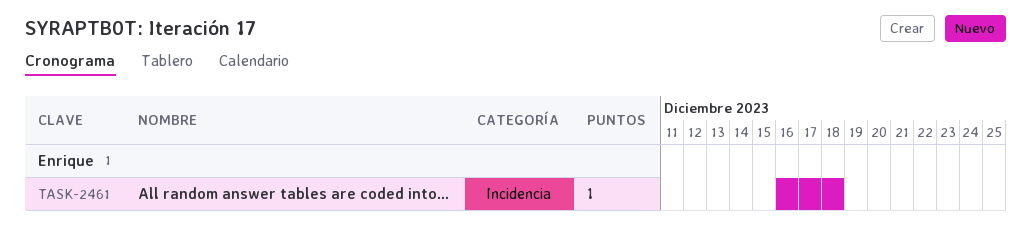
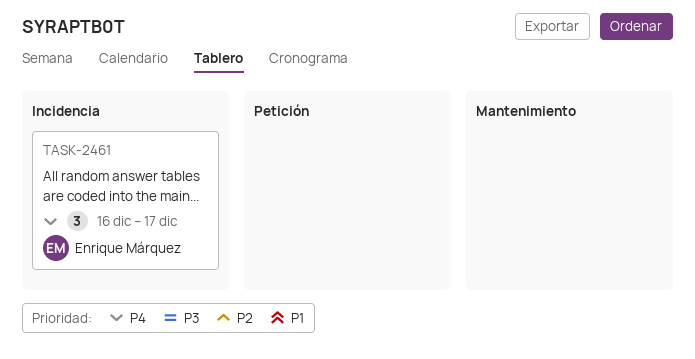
TASK-2461, estimate: 1 -> 3
TASK-2461, due: Dec 18 -> Dec 17

